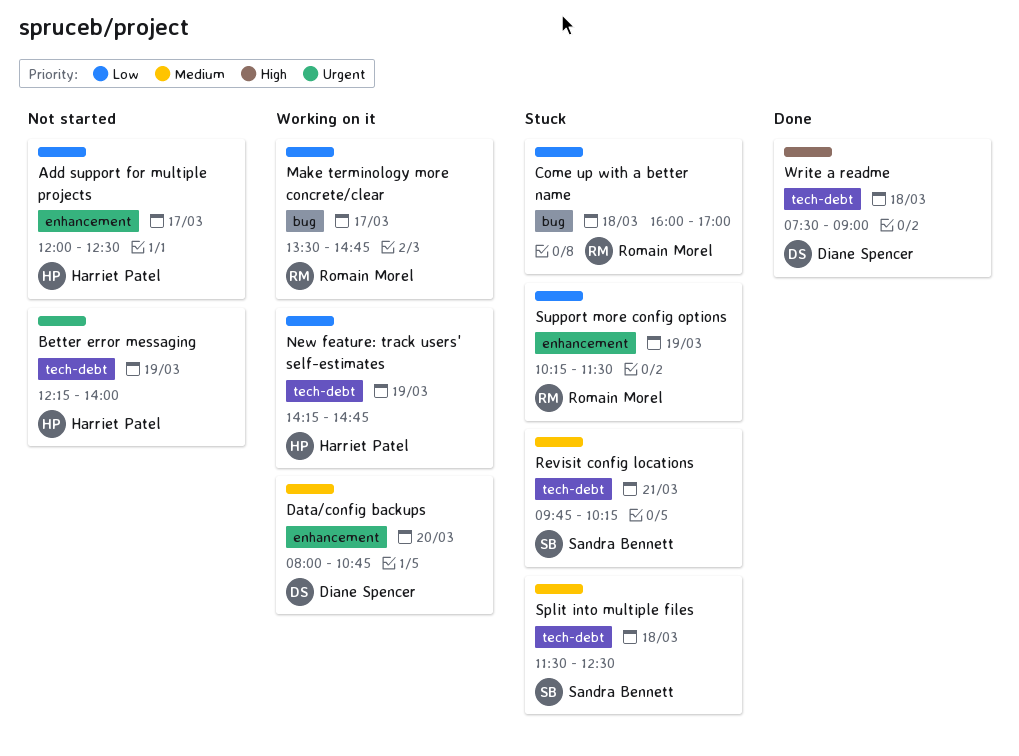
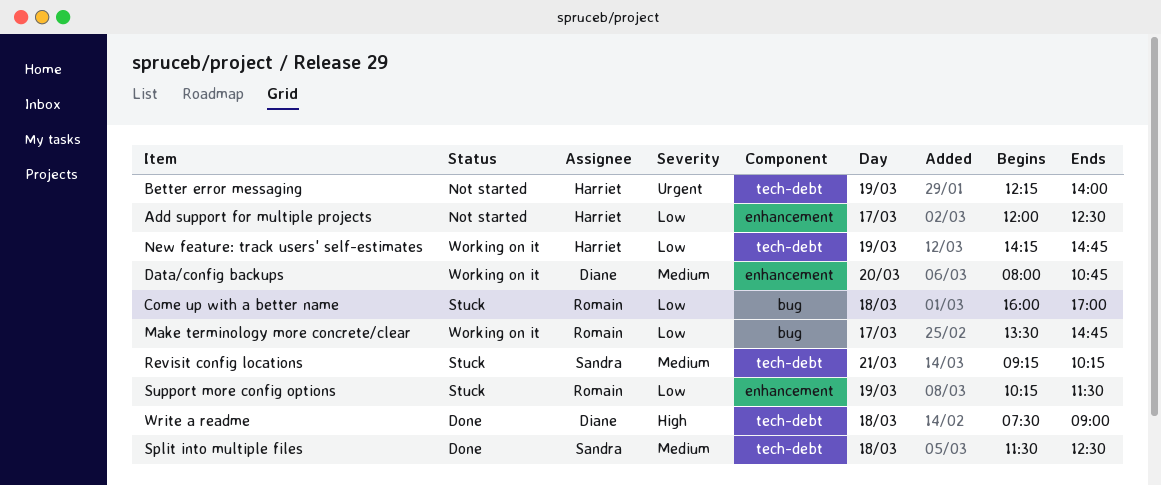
Revisit config locations, begins: 09:45 -> 09:15
Split into multiple files, status: Stuck -> Done

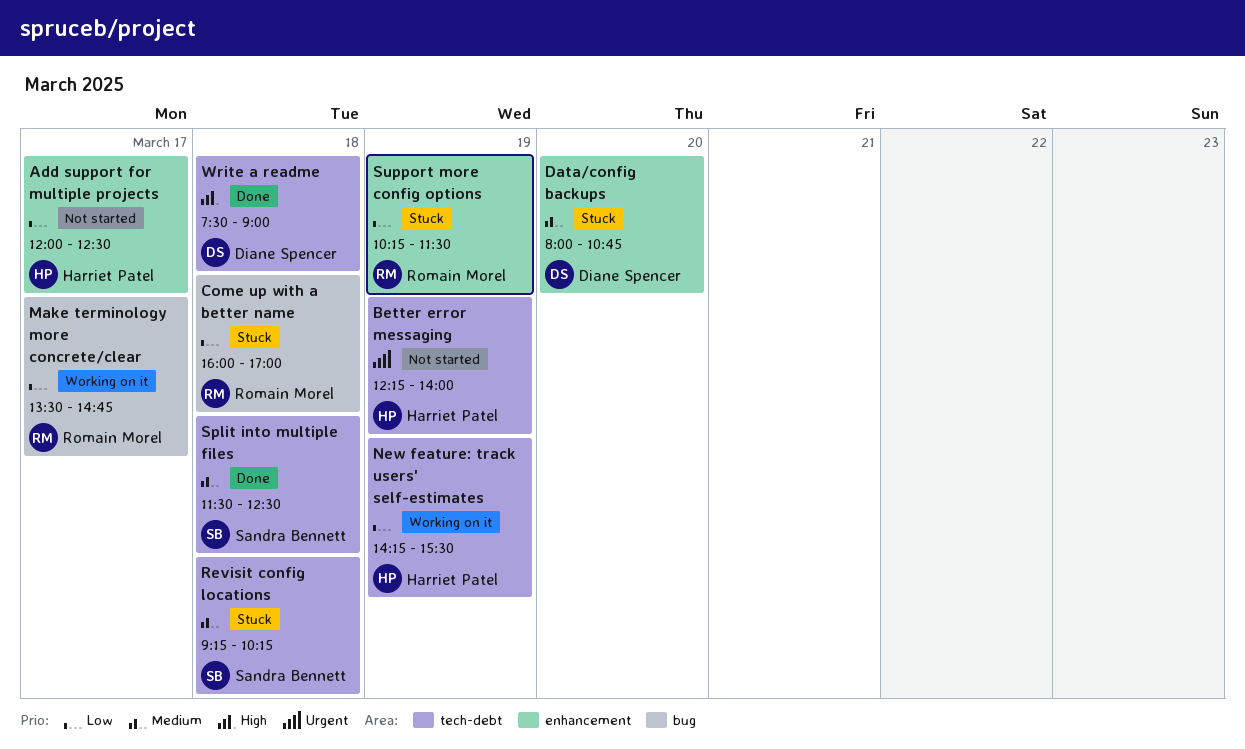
Data/config backups, status: Working on it -> Stuck
New feature: track users' self-estimates, ends: 14:45 -> 15:30
Revisit config locations, day: Mar 21 -> Mar 18

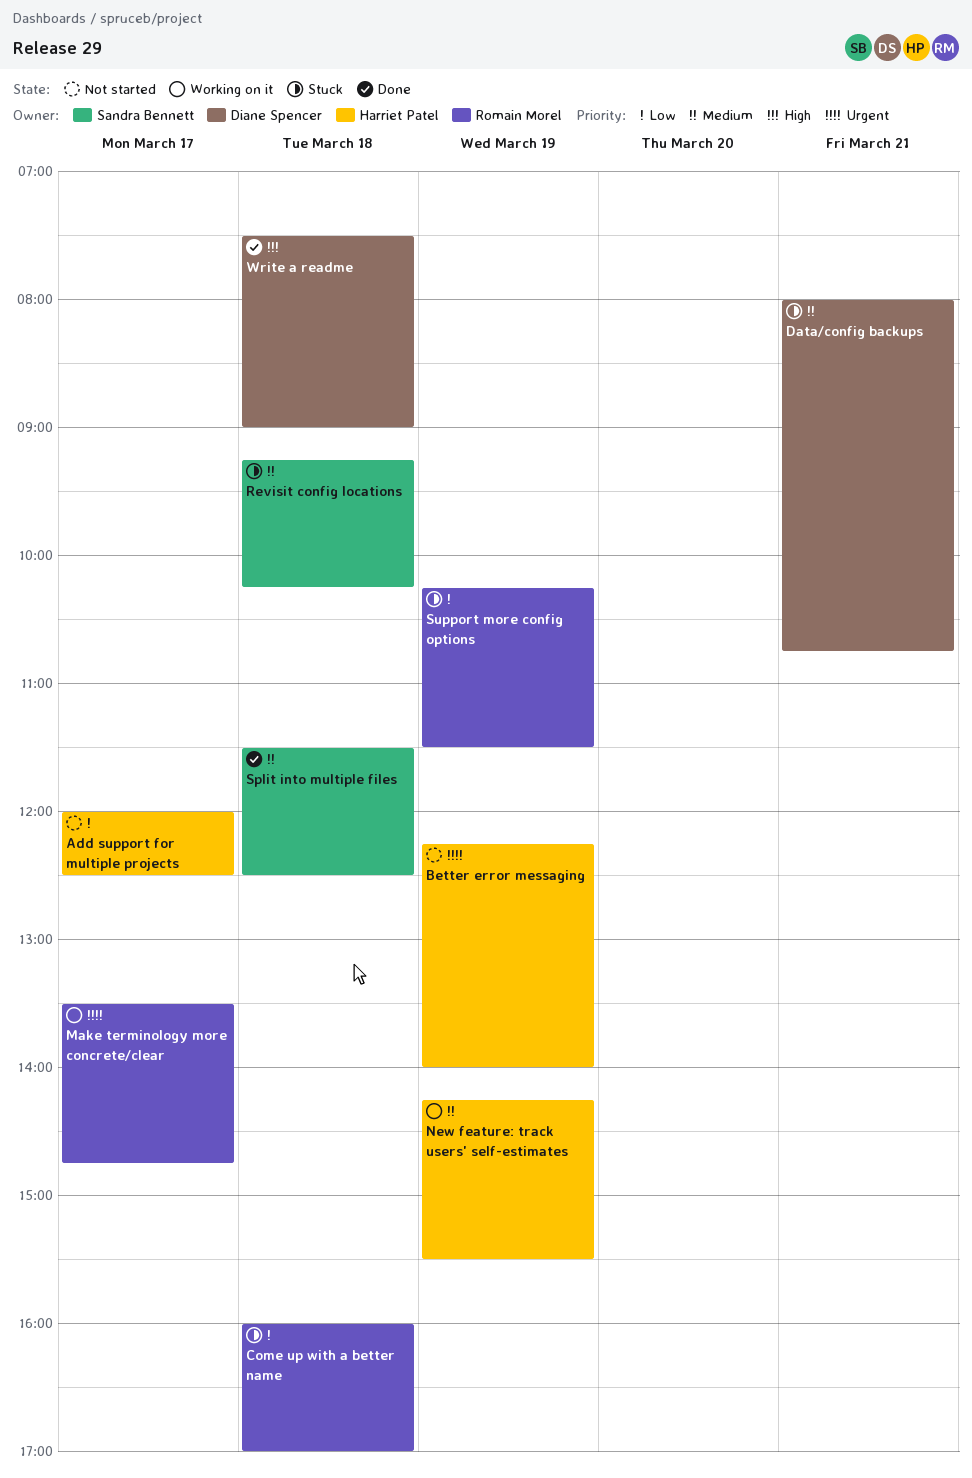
Data/config backups, day: Mar 20 -> Mar 21
Make terminology more concrete/clear, priority: Low -> Urgent
New feature: track users' self-estimates, priority: Low -> Medium

